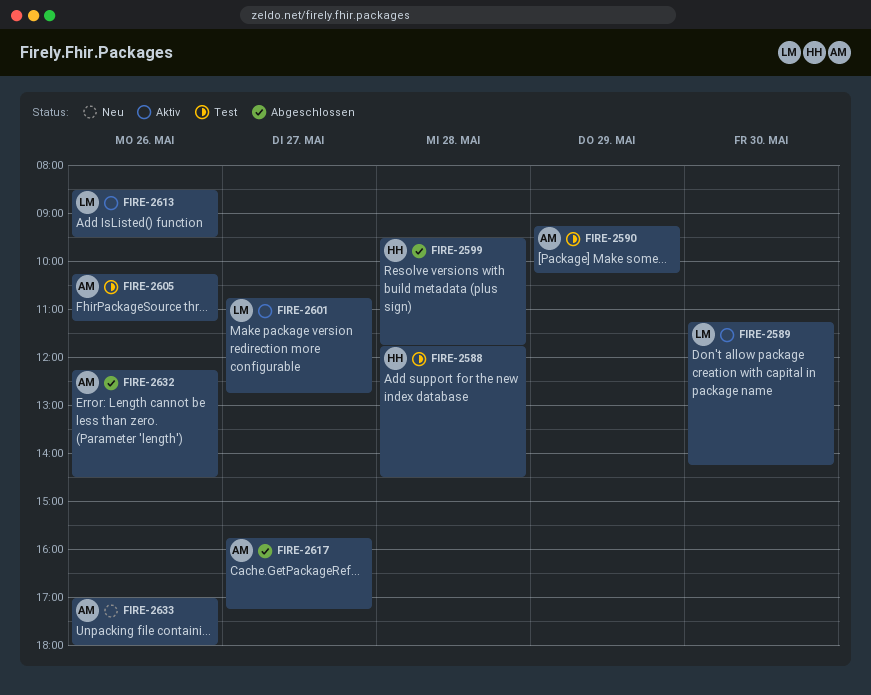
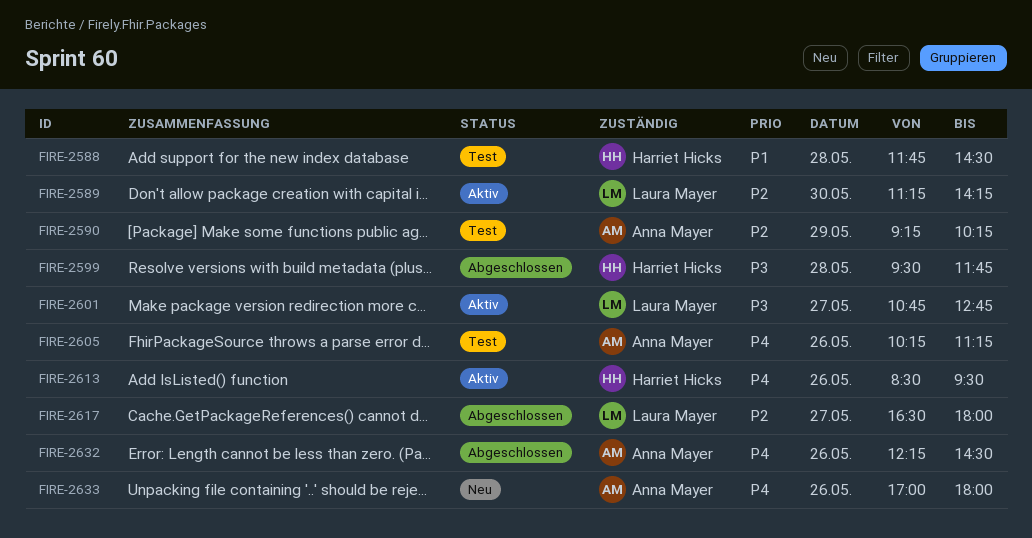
FIRE-2613, owner: Laura Mayer -> Harriet Hicks
FIRE-2617, owner: Anna Mayer -> Laura Mayer
FIRE-2617, begins: 15:45 -> 16:30
FIRE-2617, ends: 17:15 -> 18:00

